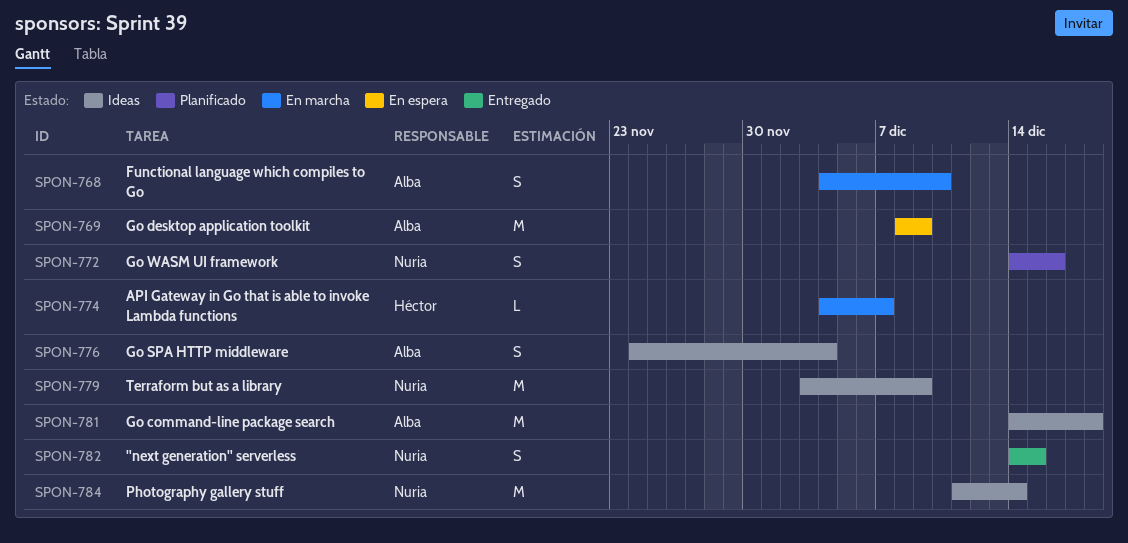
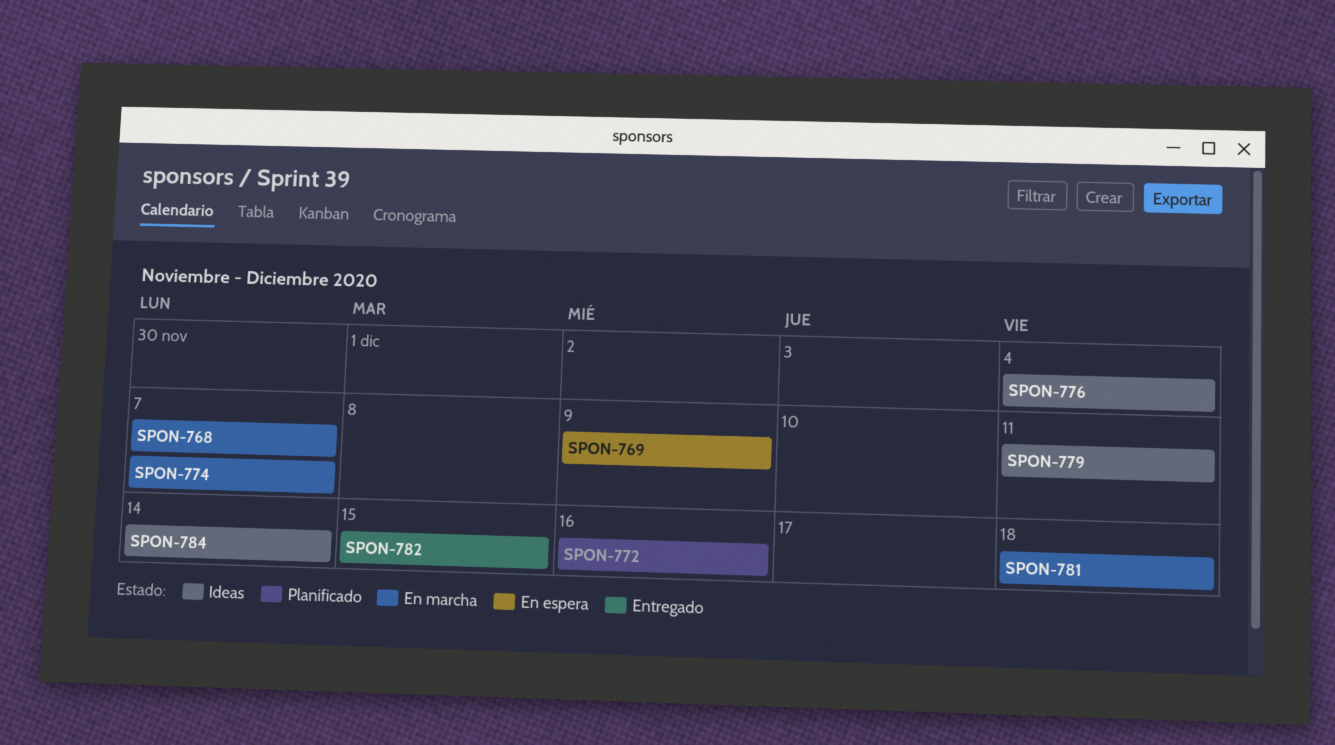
SPON-768, due: Dec 10 -> Dec 7
SPON-779, due: Dec 9 -> Dec 11
SPON-781, status: Ideas -> En marcha

